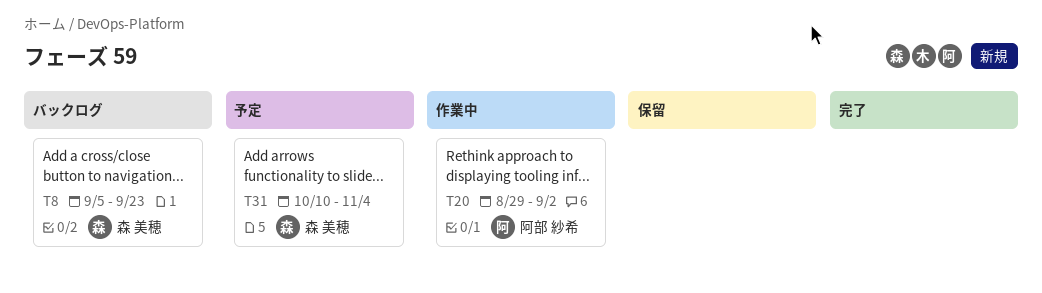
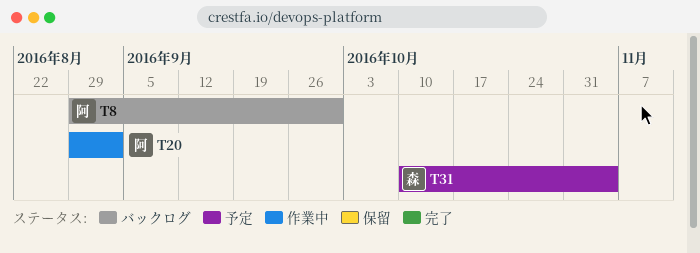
T8, owner: 森 美穂 -> 阿部 紗希
T8, start: Sep 5 -> Aug 29
T8, due: Sep 23 -> Sep 30

